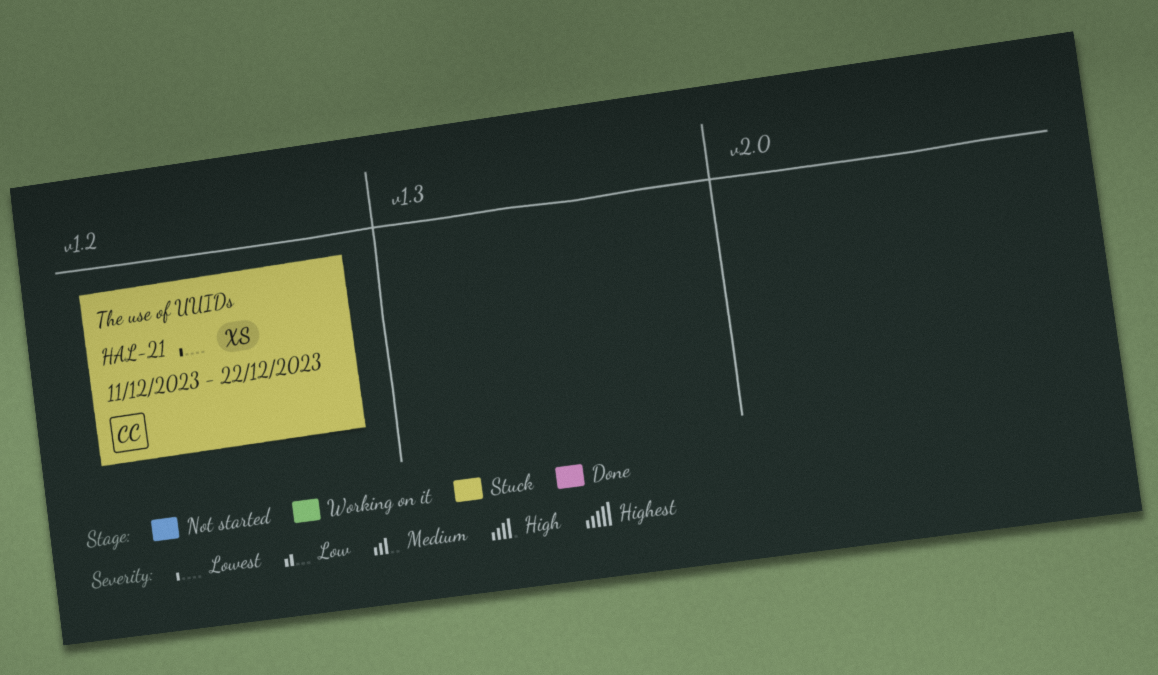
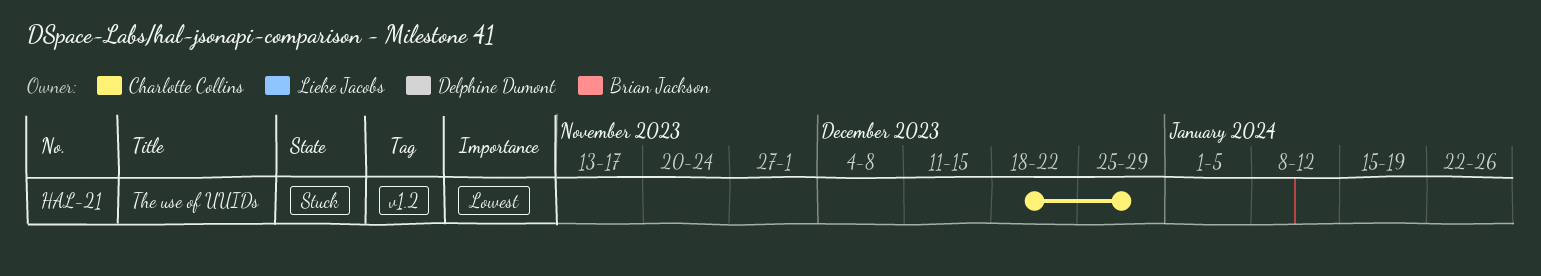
HAL-21, start: Dec 11 -> Dec 18
HAL-21, due: Dec 22 -> Dec 29

